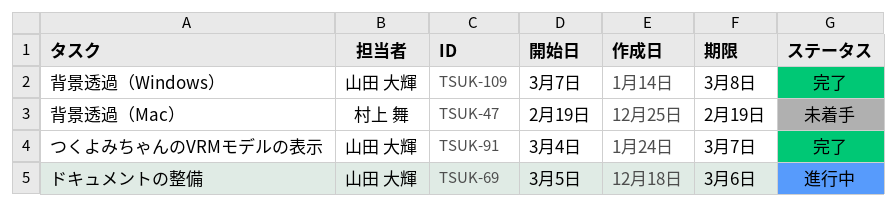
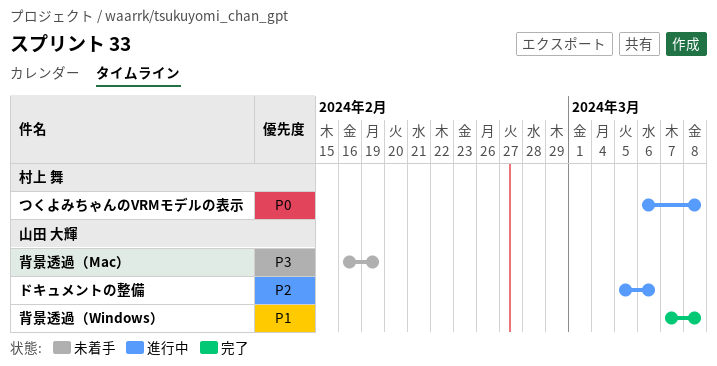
つくよみちゃんのVRMモデルの表示, status: 完了 -> 進行中
つくよみちゃんのVRMモデルの表示, owner: 山田 大輝 -> 村上 舞
つくよみちゃんのVRMモデルの表示, start: Mar 4 -> Mar 6
つくよみちゃんのVRMモデルの表示, due: Mar 7 -> Mar 8
背景透過（Mac）, owner: 村上 舞 -> 山田 大輝
背景透過（Mac）, start: Feb 19 -> Feb 16

